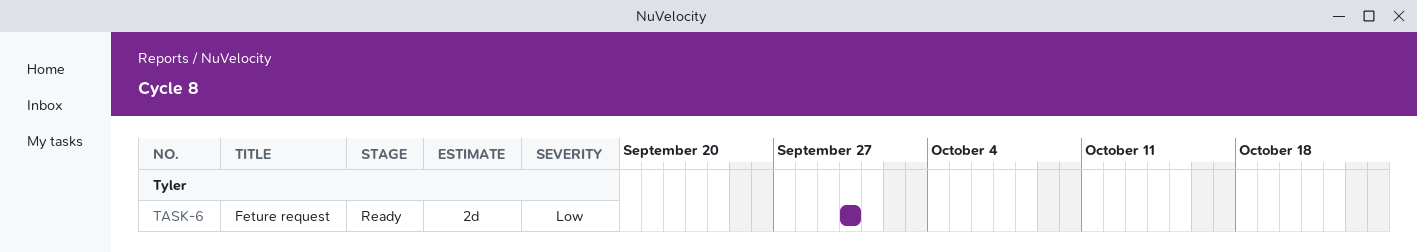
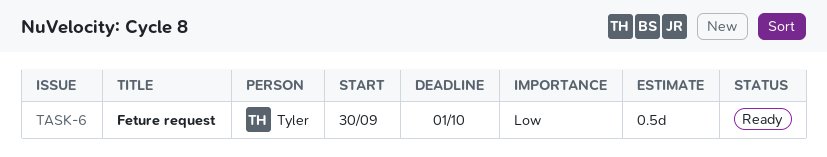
TASK-6, estimate: 2d -> 0.5d
TASK-6, due: Sep 30 -> Oct 1

